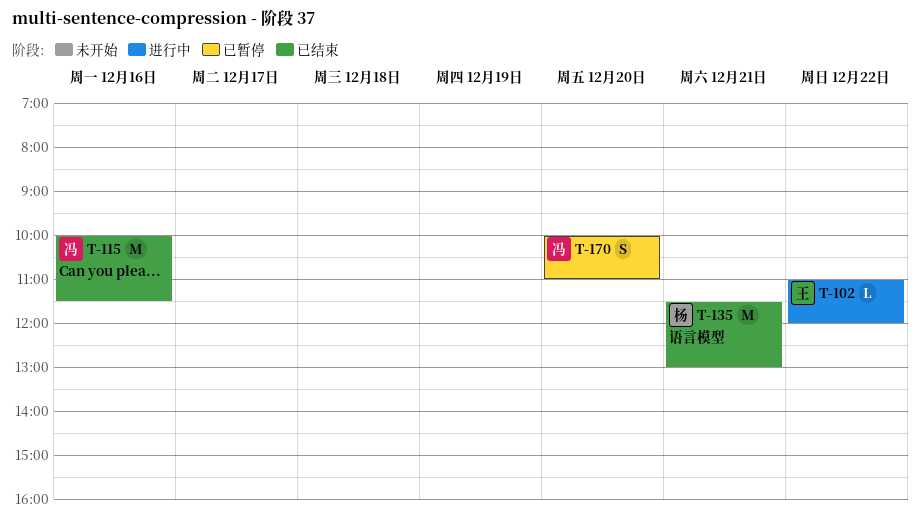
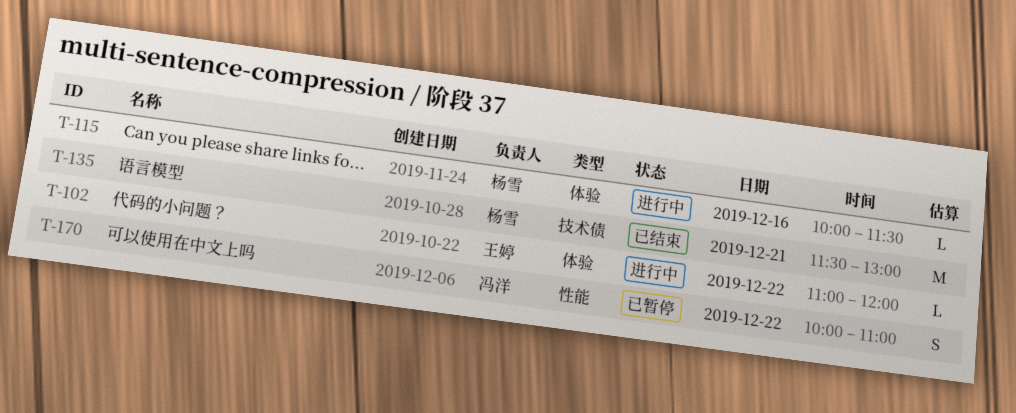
T-115, status: 已结束 -> 进行中
T-115, owner: 冯洋 -> 杨雪
T-115, estimate: M -> L
T-170, day: Dec 20 -> Dec 22

